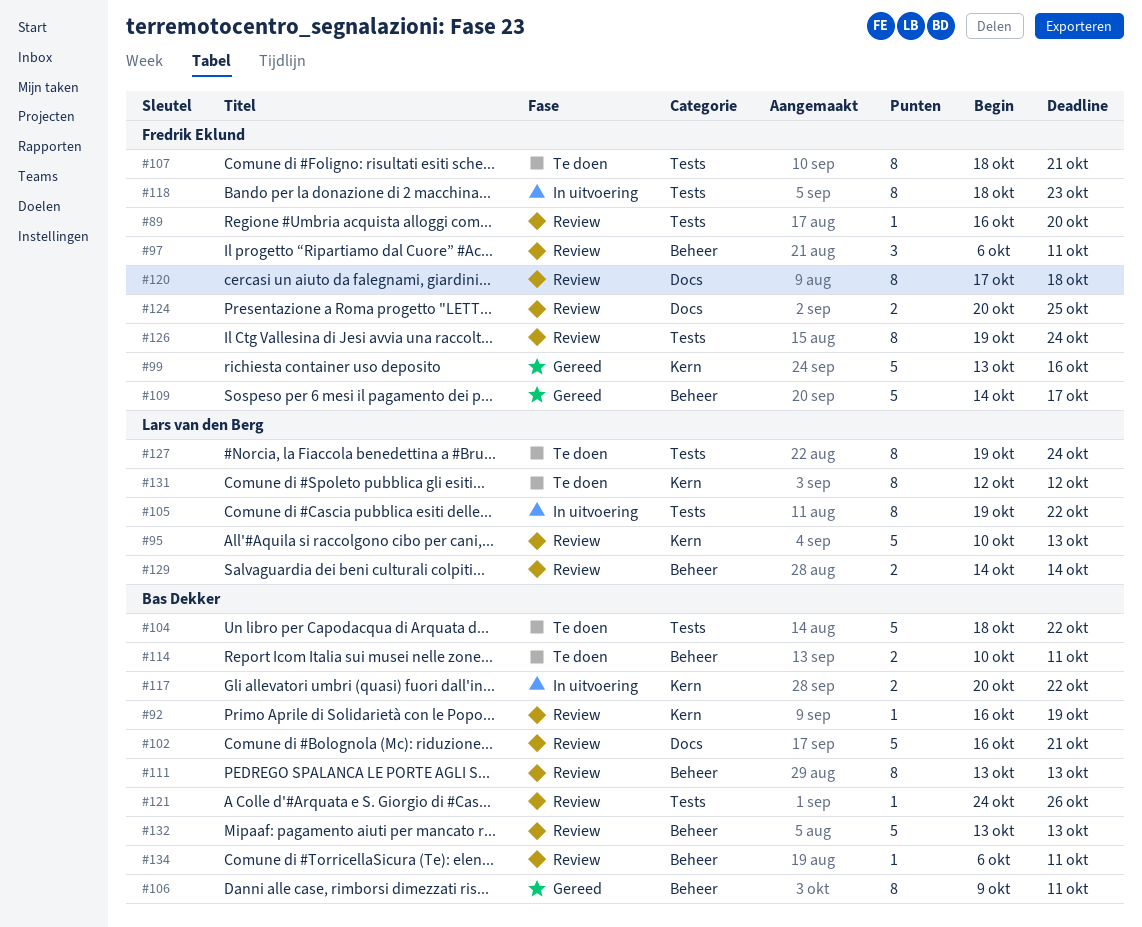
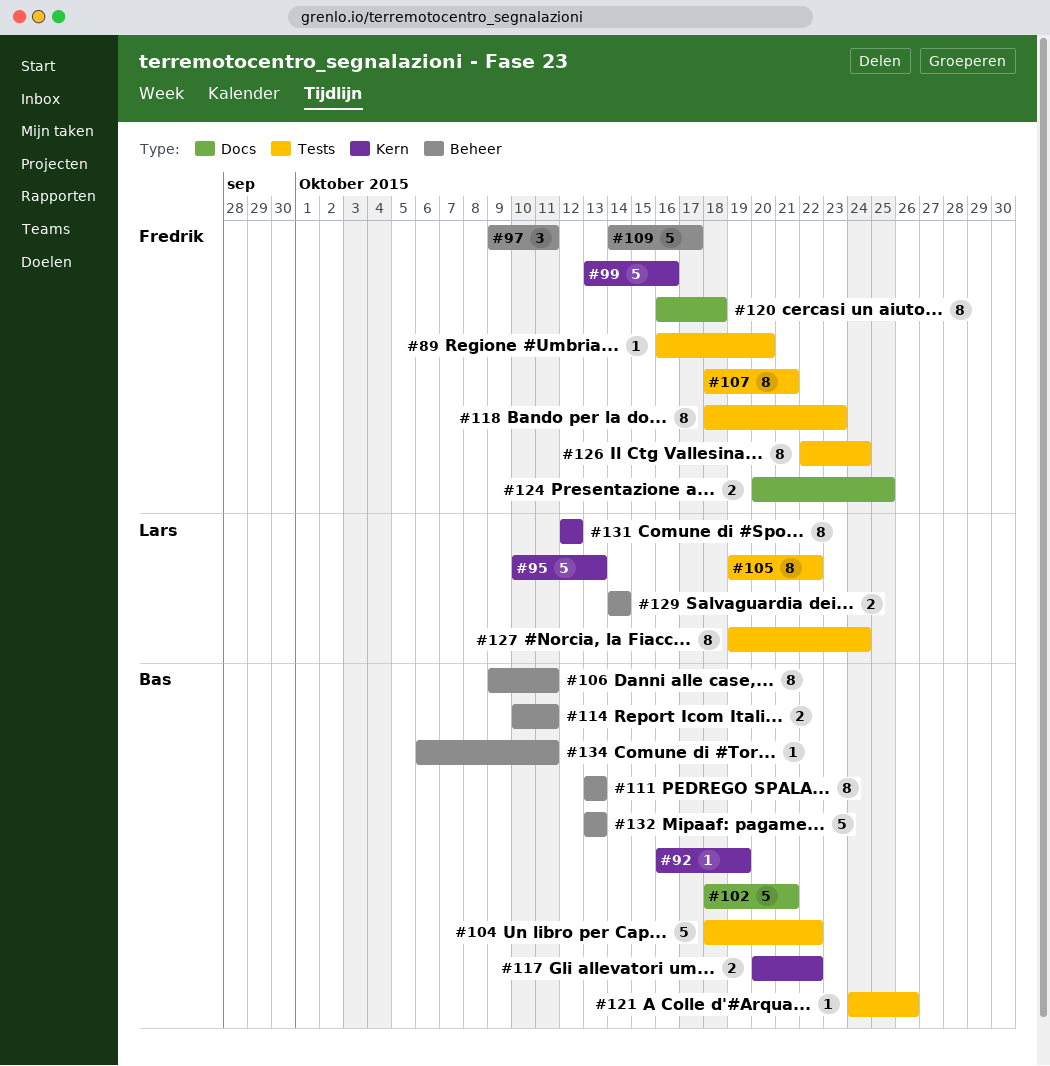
#97, start: Oct 6 -> Oct 9
#102, start: Oct 16 -> Oct 18
#120, start: Oct 17 -> Oct 16
#126, start: Oct 19 -> Oct 22

